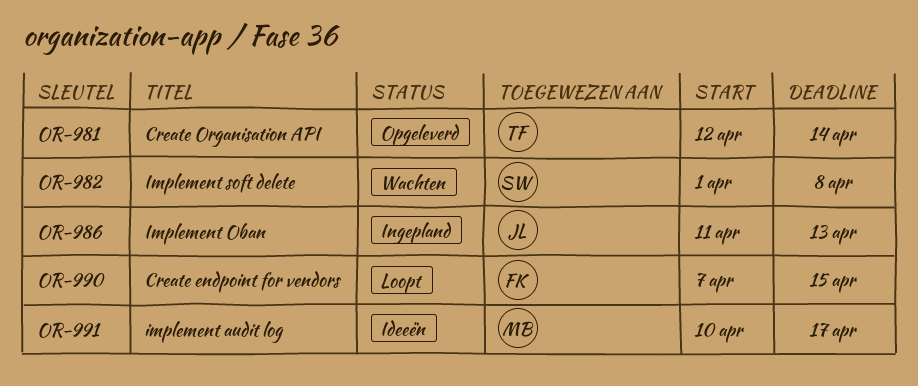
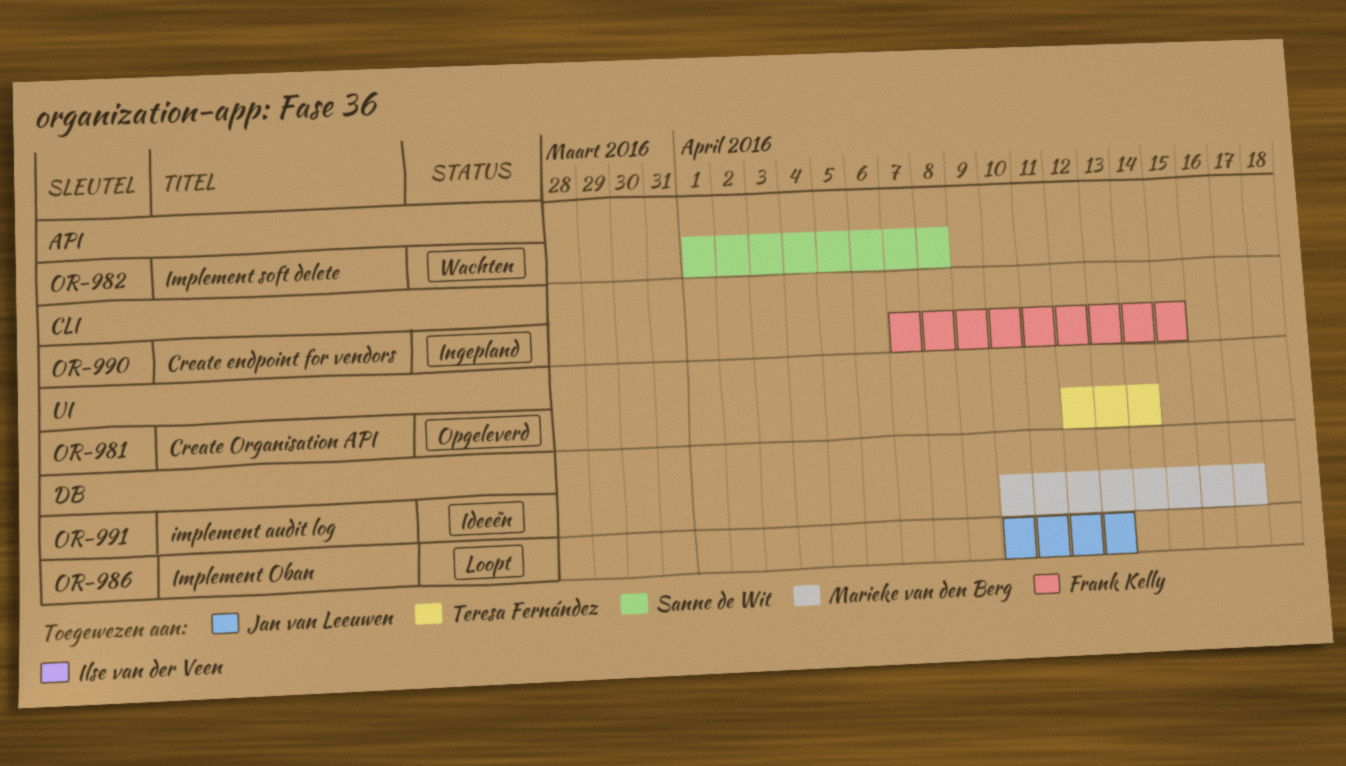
OR-986, status: Ingepland -> Loopt
OR-986, start: Apr 11 -> Apr 10
OR-990, status: Loopt -> Ingepland

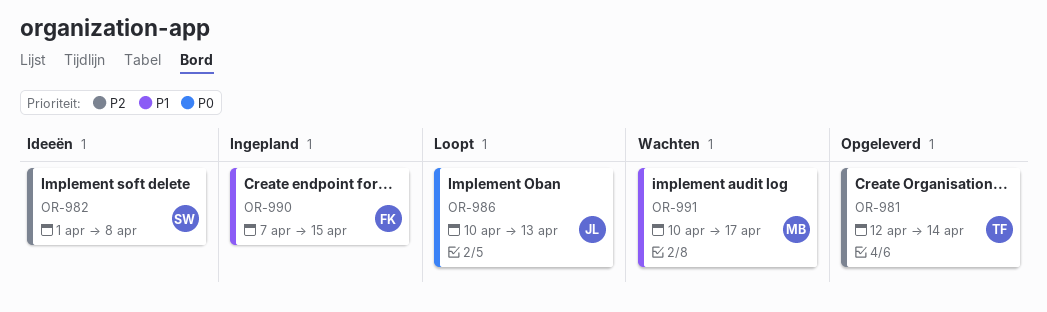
OR-982, status: Wachten -> Ideeën
OR-991, status: Ideeën -> Wachten

